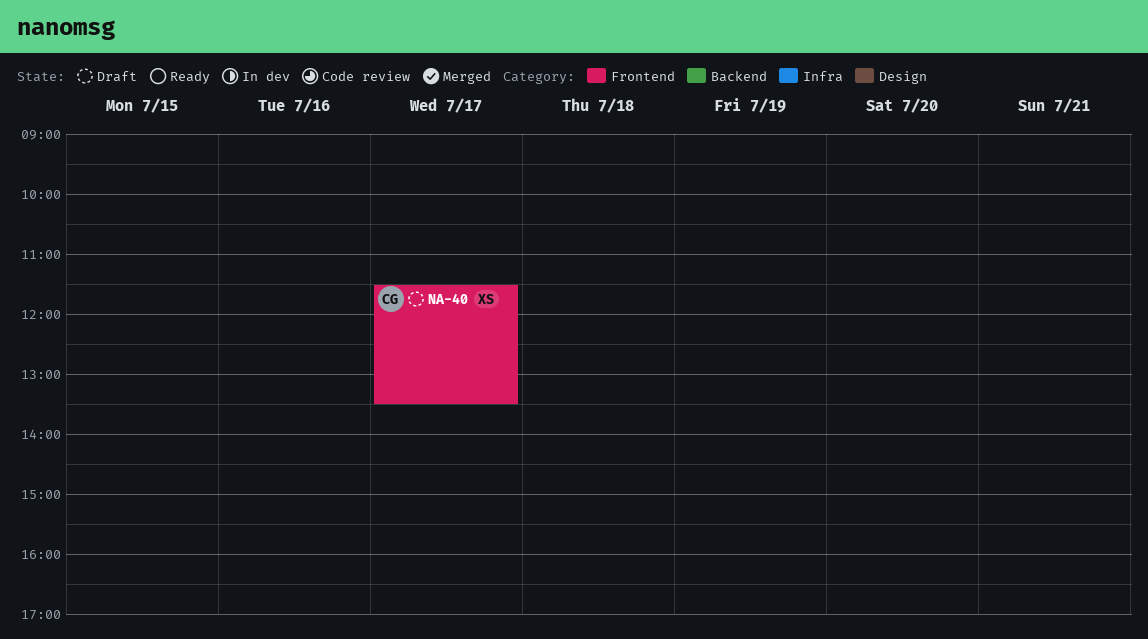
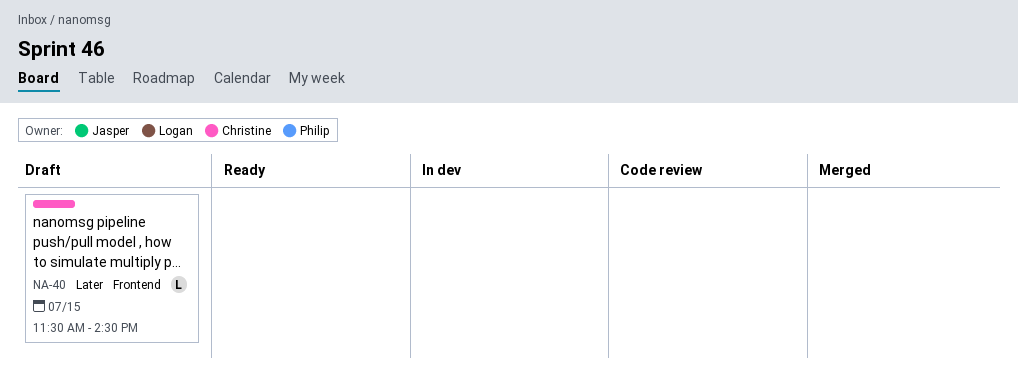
NA-40, estimate: XS -> L
NA-40, day: Jul 17 -> Jul 15
NA-40, ends: 13:30 -> 14:30

